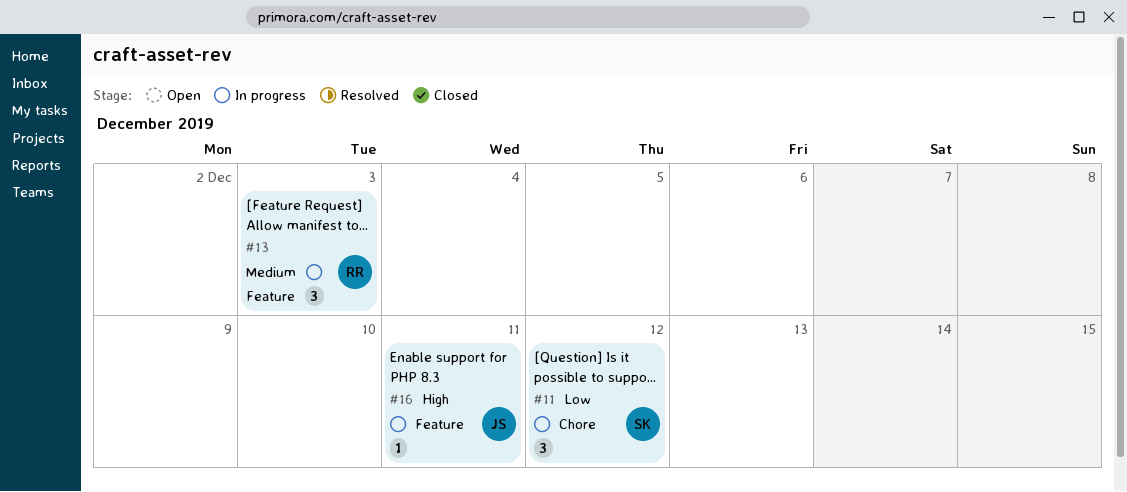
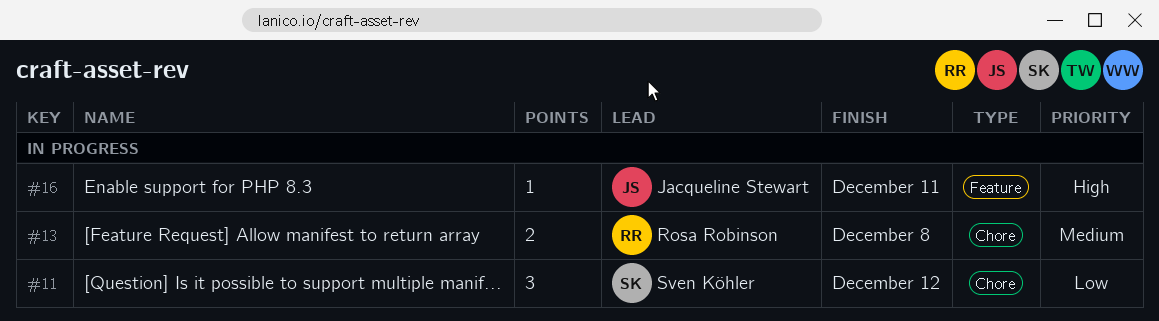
#13, label: Feature -> Chore
#13, estimate: 3 -> 2
#13, due: Dec 3 -> Dec 8

